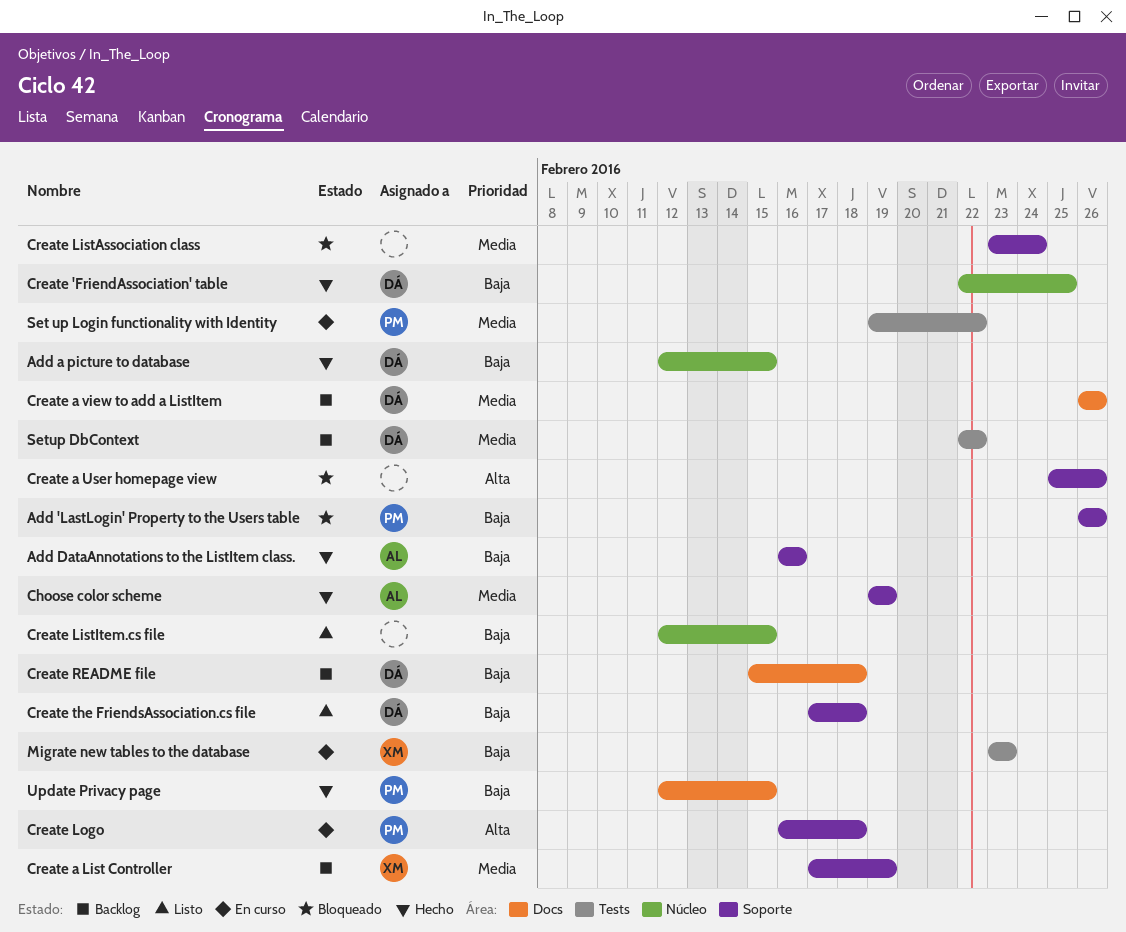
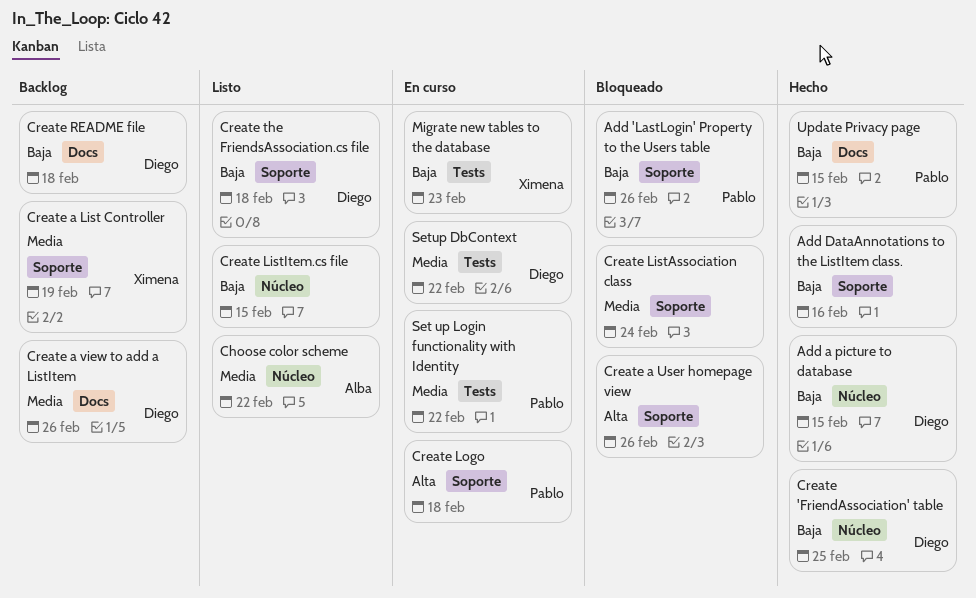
Add DataAnnotations to the ListItem class., owner: Alba -> none
Choose color scheme, status: Hecho -> Listo
Choose color scheme, label: Soporte -> Núcleo
Choose color scheme, due: Feb 19 -> Feb 22
Setup DbContext, status: Backlog -> En curso

